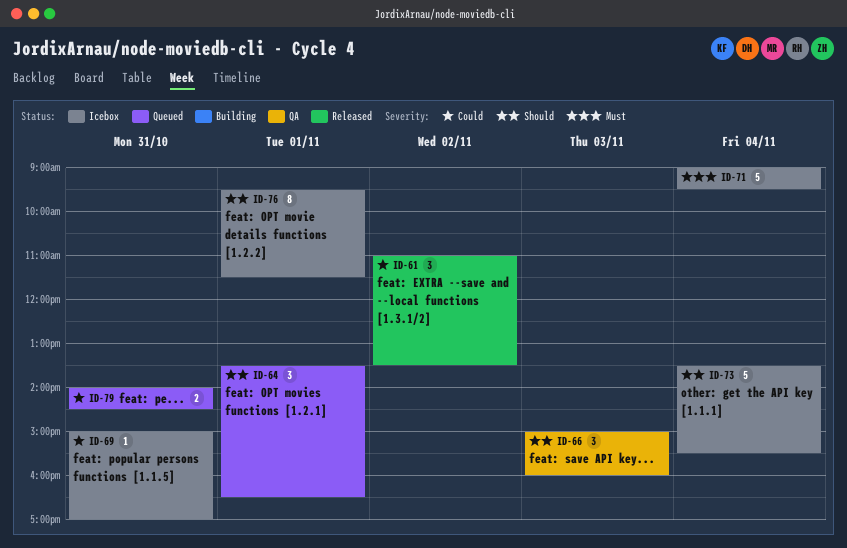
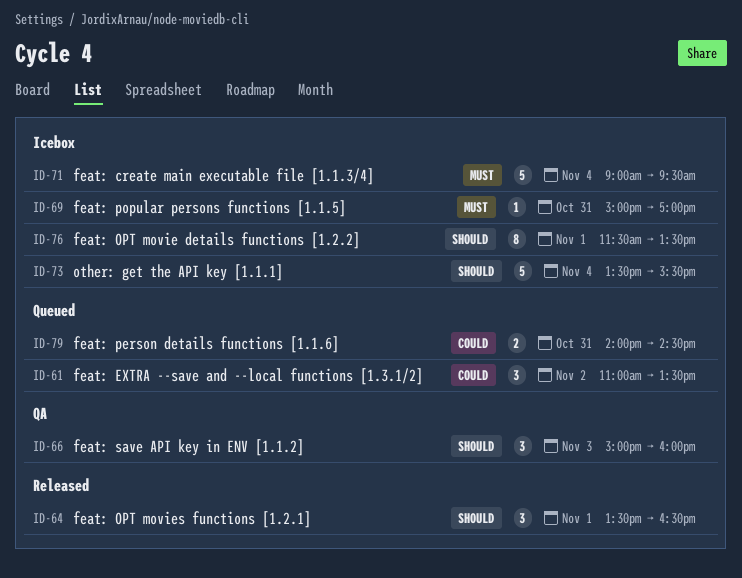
ID-61, status: Released -> Queued
ID-64, status: Queued -> Released
ID-69, priority: Could -> Must
ID-76, begins: 09:30 -> 11:30
ID-76, ends: 11:30 -> 13:30

